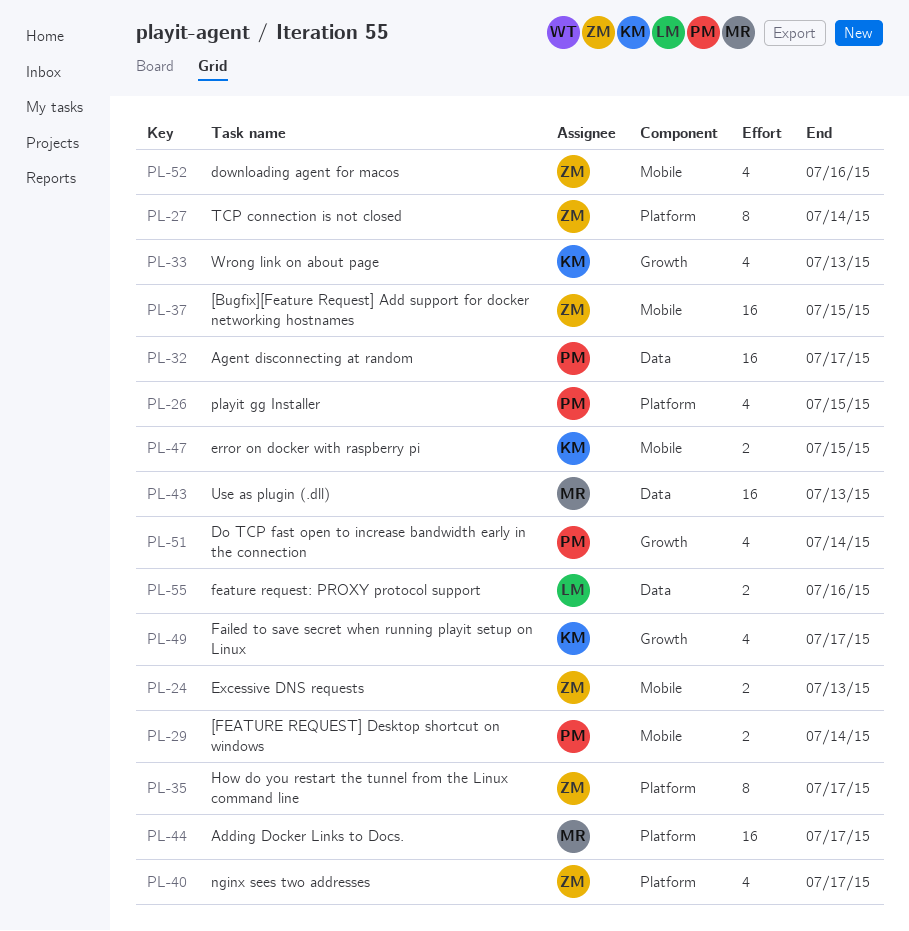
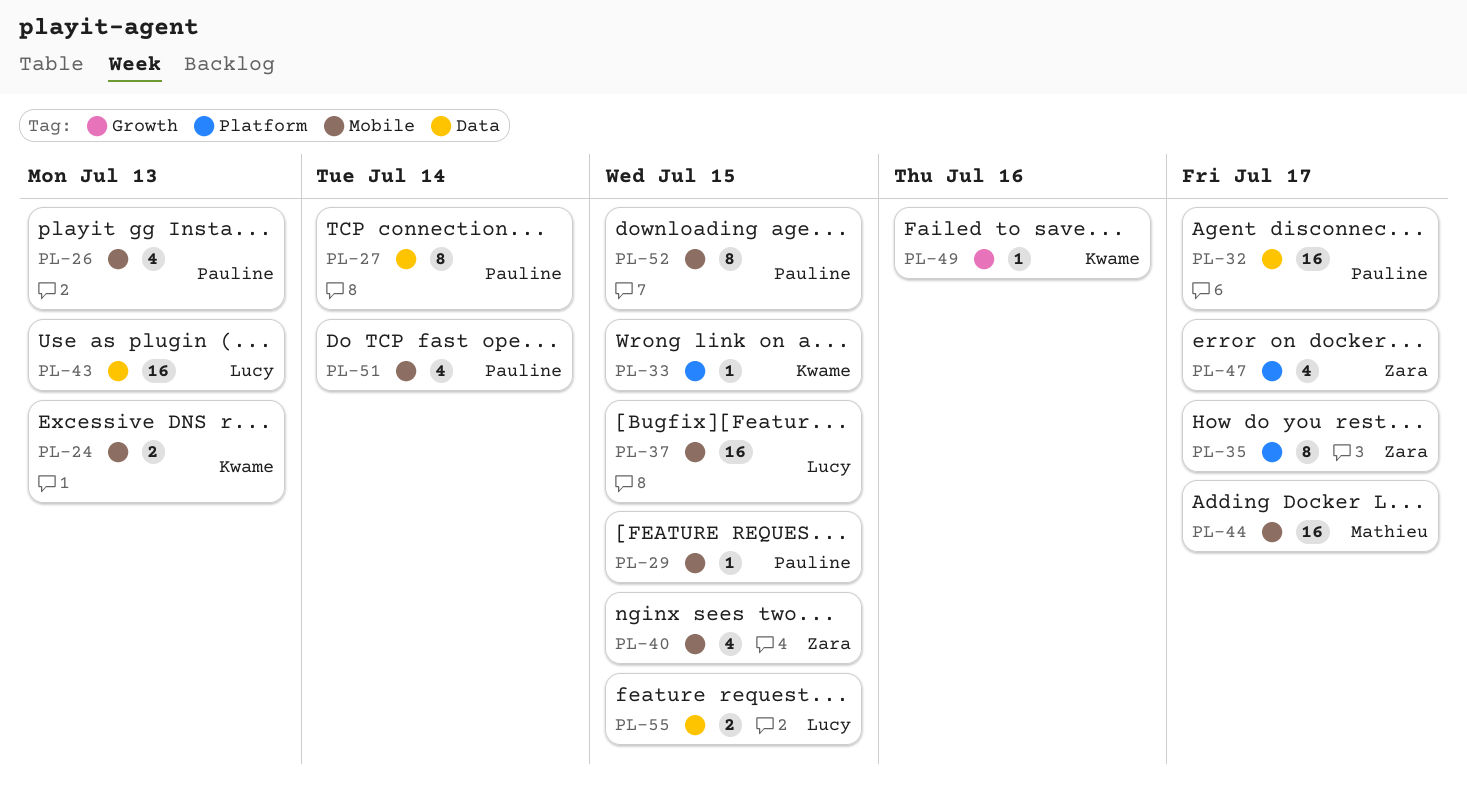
PL-24, owner: Zara -> Kwame
PL-26, label: Platform -> Mobile
PL-26, due: Jul 15 -> Jul 13
PL-27, owner: Zara -> Pauline
PL-27, label: Platform -> Data
PL-29, estimate: 2 -> 1
PL-29, due: Jul 14 -> Jul 15
PL-33, label: Growth -> Platform
PL-33, estimate: 4 -> 1
PL-33, due: Jul 13 -> Jul 15
PL-37, owner: Zara -> Lucy
PL-40, label: Platform -> Mobile
PL-40, due: Jul 17 -> Jul 15
PL-43, owner: Mathieu -> Lucy
PL-44, label: Platform -> Mobile
PL-47, owner: Kwame -> Zara
PL-47, label: Mobile -> Platform
PL-47, estimate: 2 -> 4
PL-47, due: Jul 15 -> Jul 17
PL-49, estimate: 4 -> 1
PL-49, due: Jul 17 -> Jul 16
PL-51, label: Growth -> Mobile
PL-52, owner: Zara -> Pauline
PL-52, estimate: 4 -> 8
PL-52, due: Jul 16 -> Jul 15
PL-55, due: Jul 16 -> Jul 15

